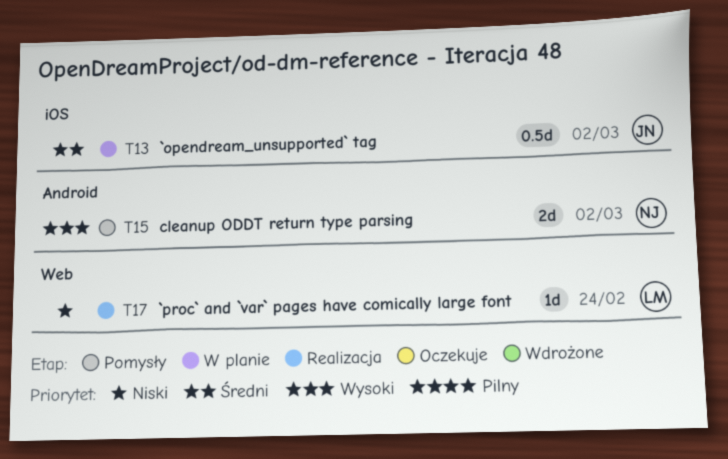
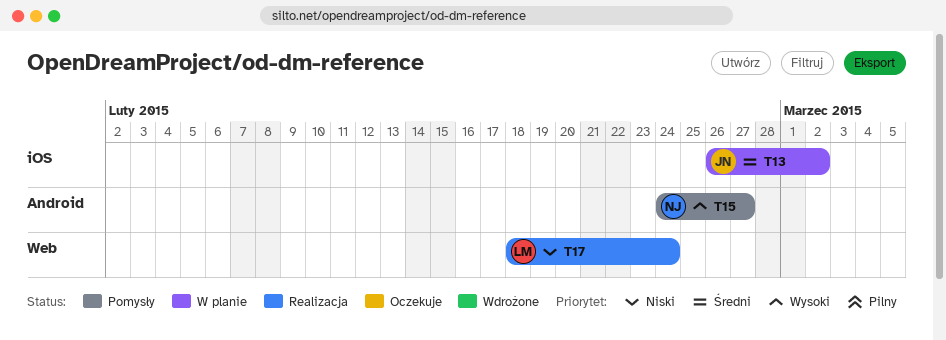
T15, due: Mar 2 -> Feb 27

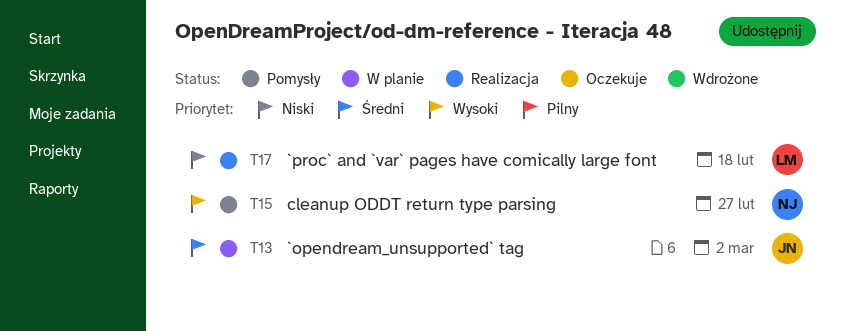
T17, due: Feb 24 -> Feb 18

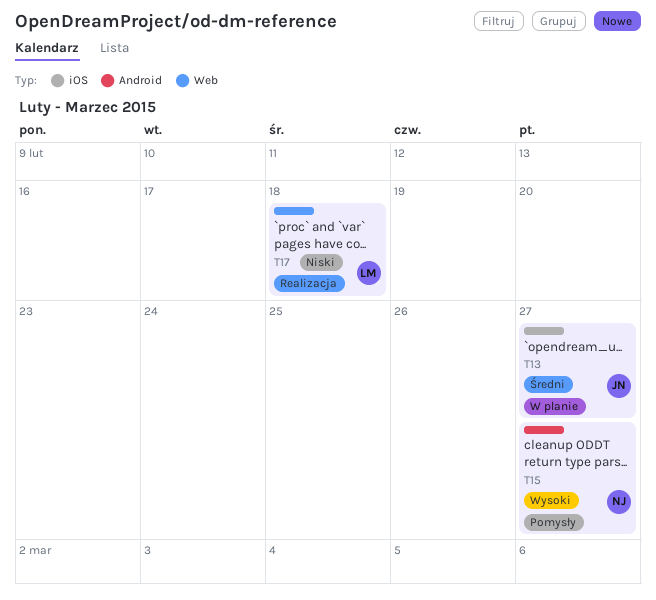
T13, due: Mar 2 -> Feb 27

